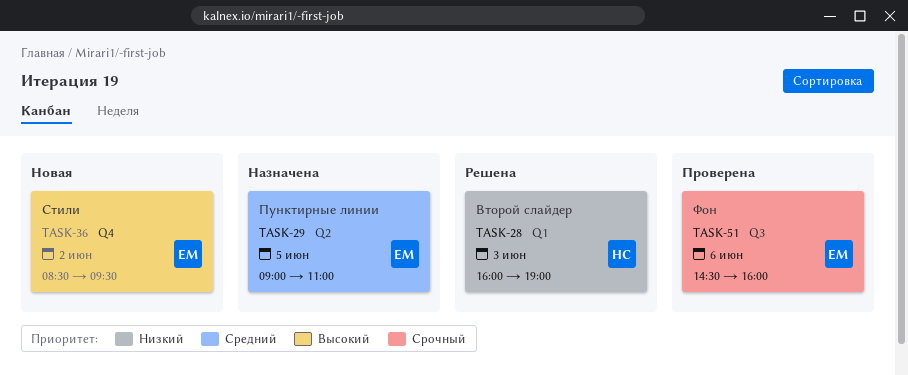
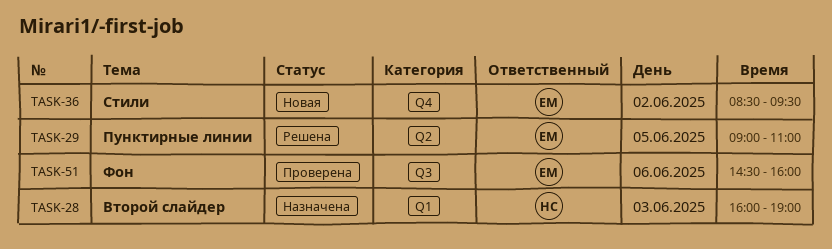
TASK-28, status: Решена -> Назначена
TASK-29, status: Назначена -> Решена

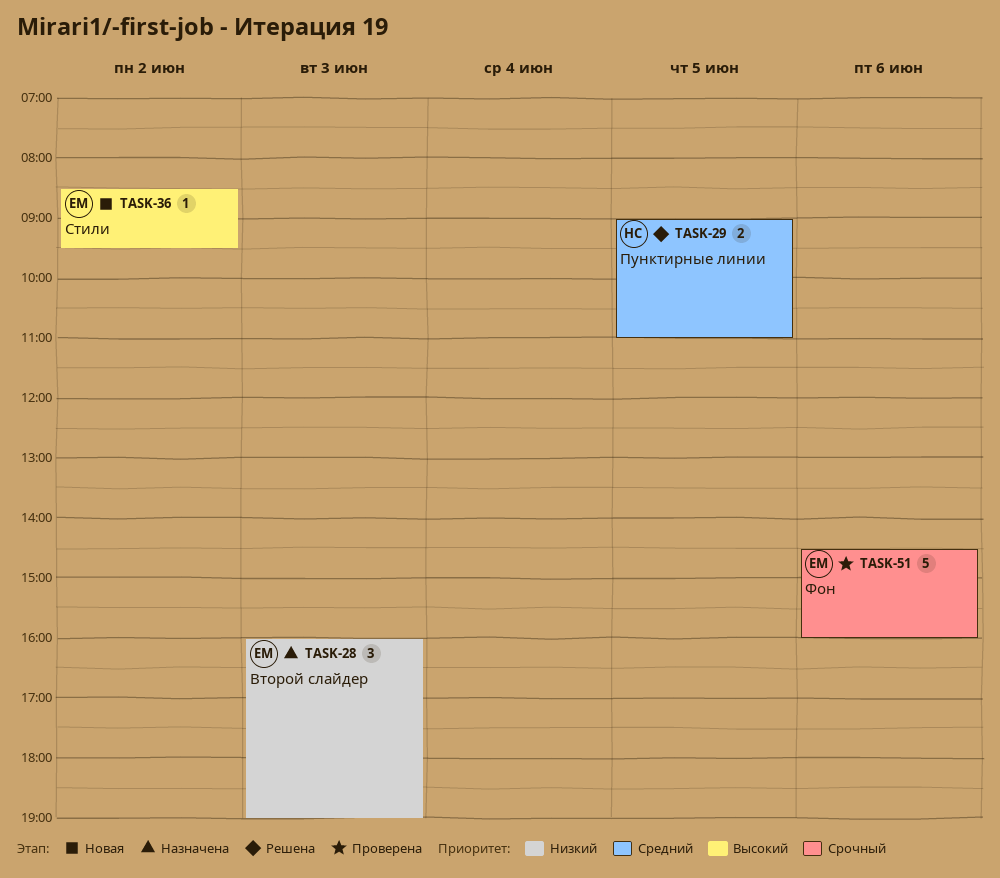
TASK-28, owner: НС -> ЕМ
TASK-29, owner: ЕМ -> НС

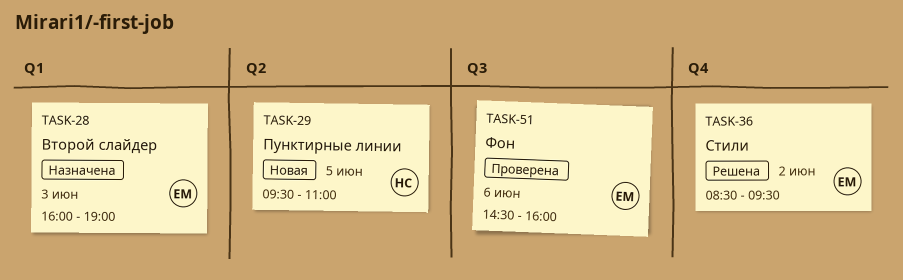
TASK-29, status: Решена -> Новая
TASK-29, begins: 09:00 -> 09:30
TASK-36, status: Новая -> Решена

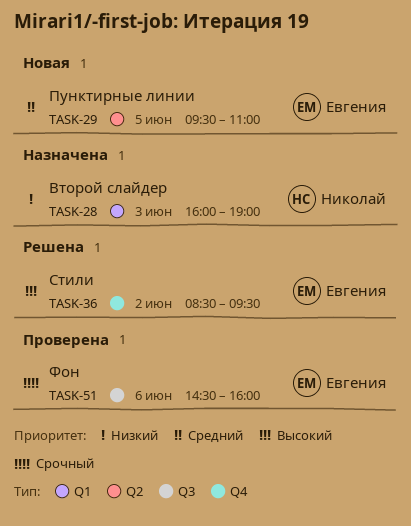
TASK-28, owner: Евгения -> Николай
TASK-29, owner: Николай -> Евгения

